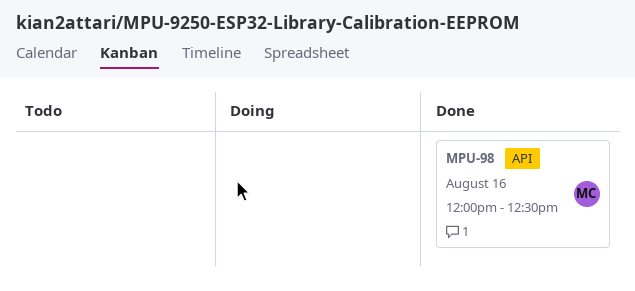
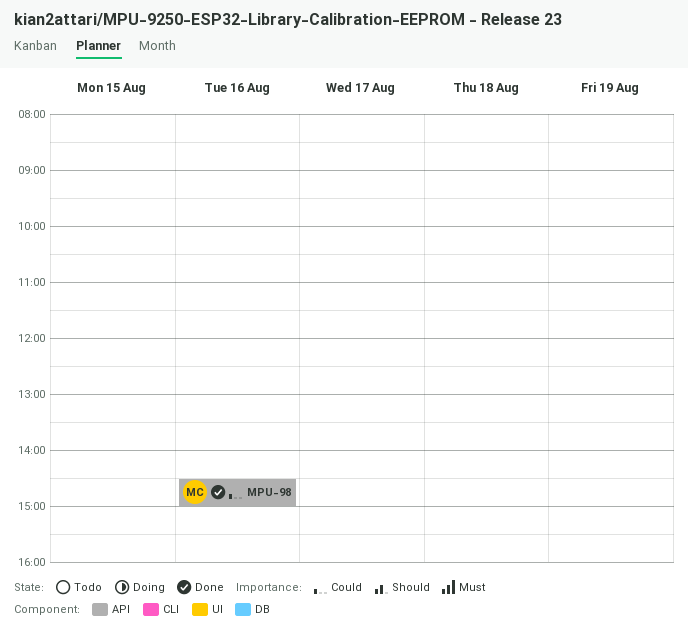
MPU-98, begins: 12:00 -> 14:30
MPU-98, ends: 12:30 -> 15:00

